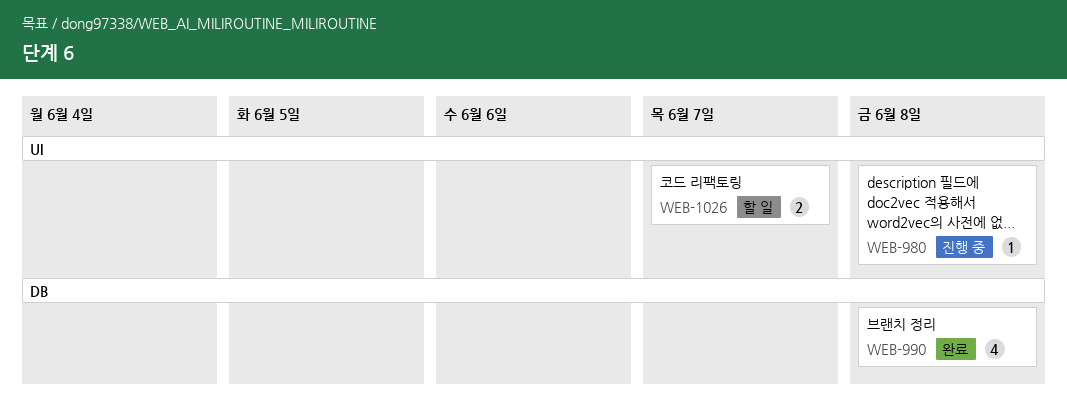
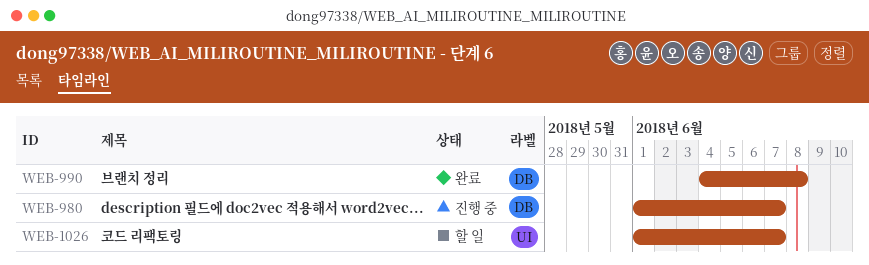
WEB-980, label: UI -> DB
WEB-980, due: Jun 8 -> Jun 7

